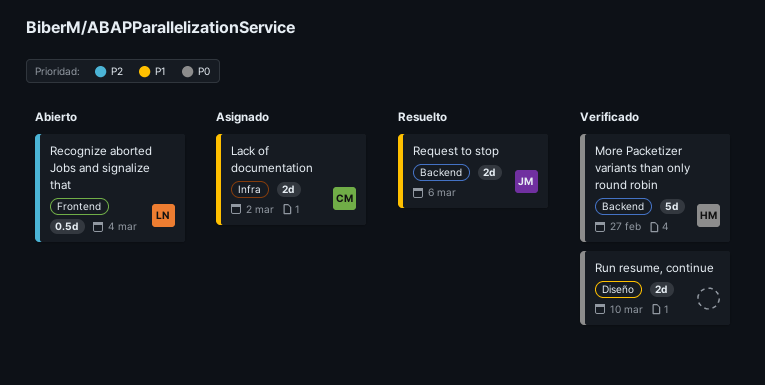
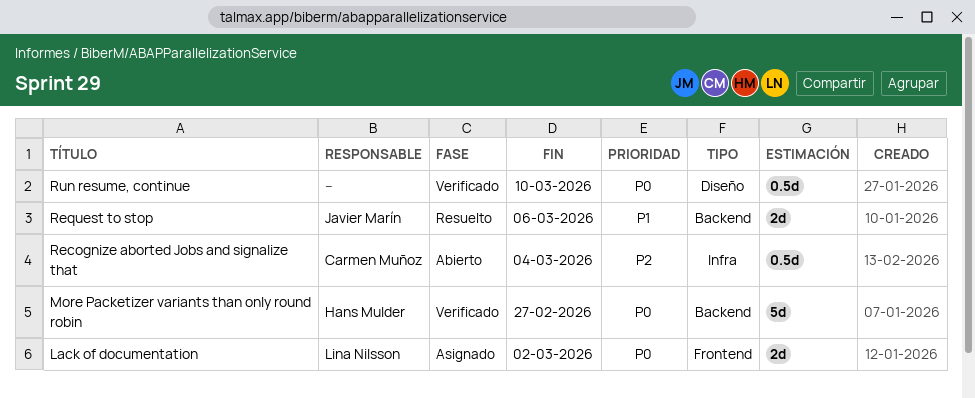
Lack of documentation, owner: Carmen Muñoz -> Lina Nilsson
Lack of documentation, priority: P1 -> P0
Lack of documentation, label: Infra -> Frontend
Recognize aborted Jobs and signalize that, owner: Lina Nilsson -> Carmen Muñoz
Recognize aborted Jobs and signalize that, label: Frontend -> Infra
Run resume, continue, estimate: 2d -> 0.5d

